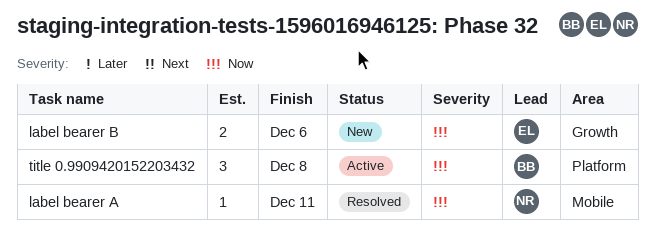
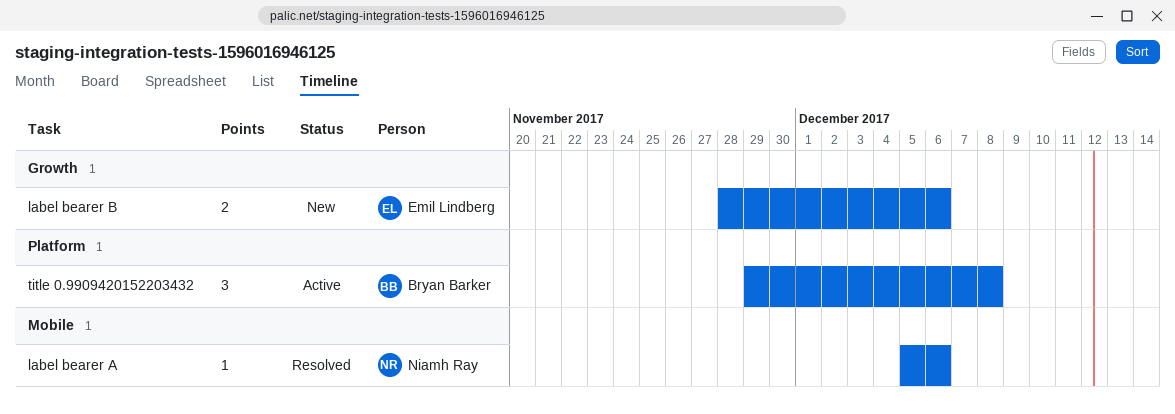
label bearer A, due: Dec 11 -> Dec 6

